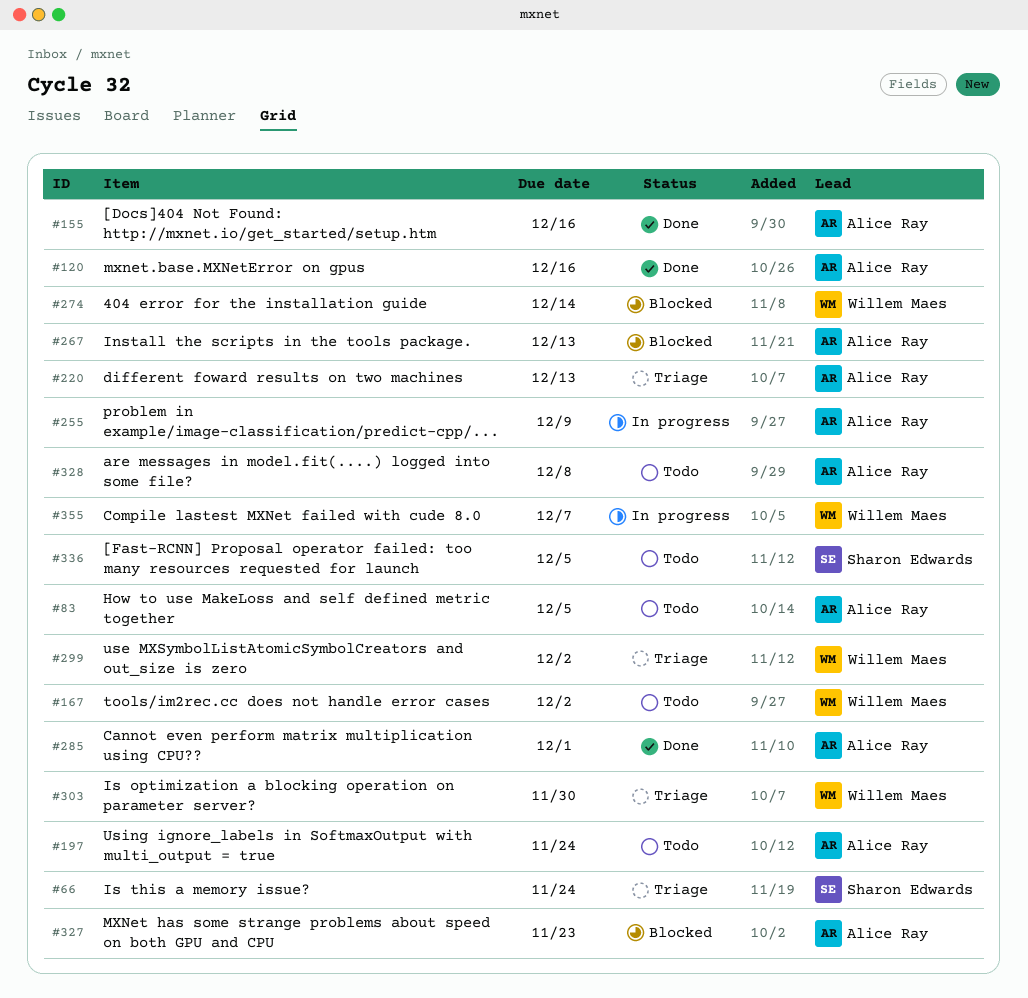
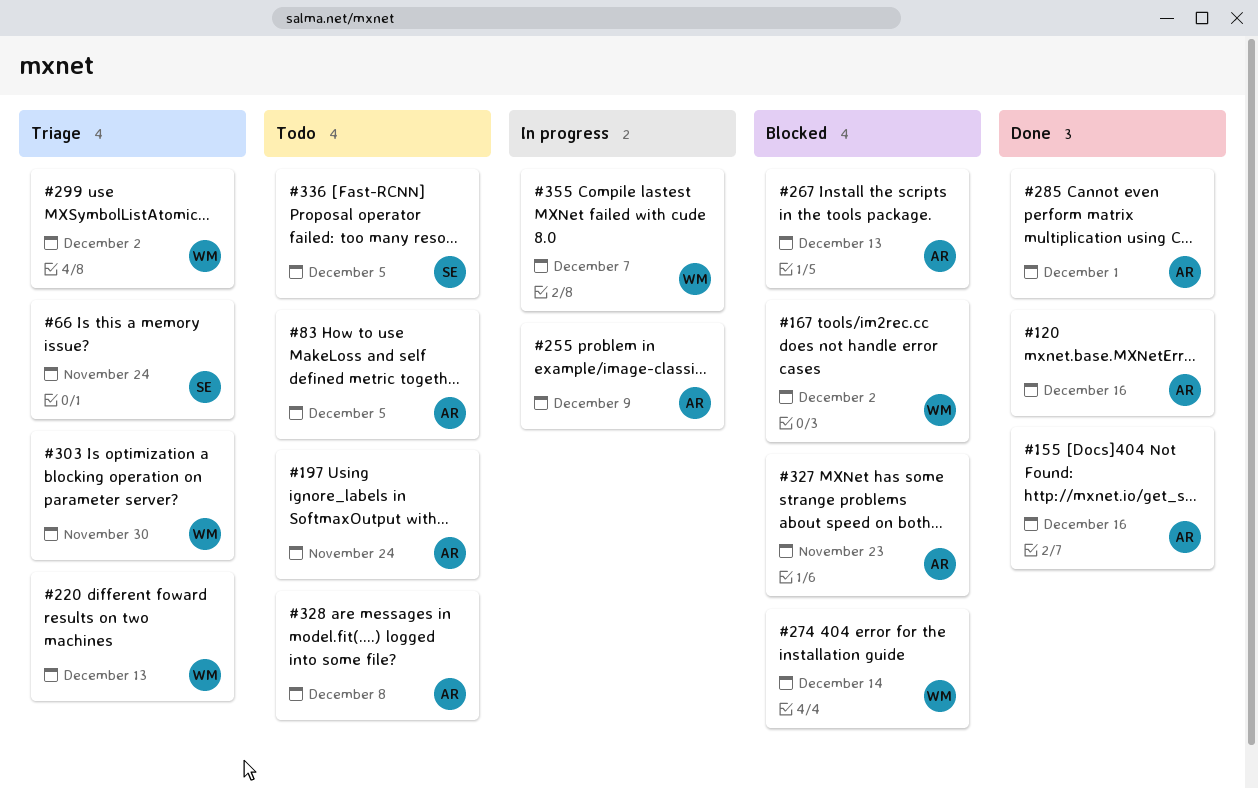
#167, status: Todo -> Blocked
#220, owner: Alice Ray -> Willem Maes

